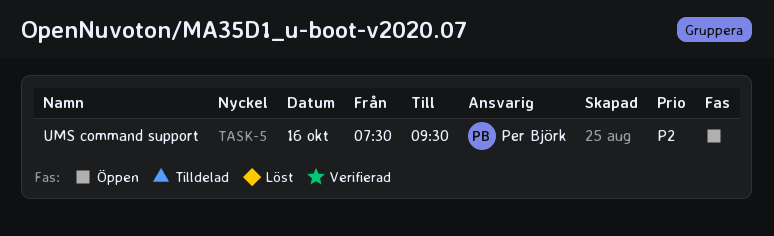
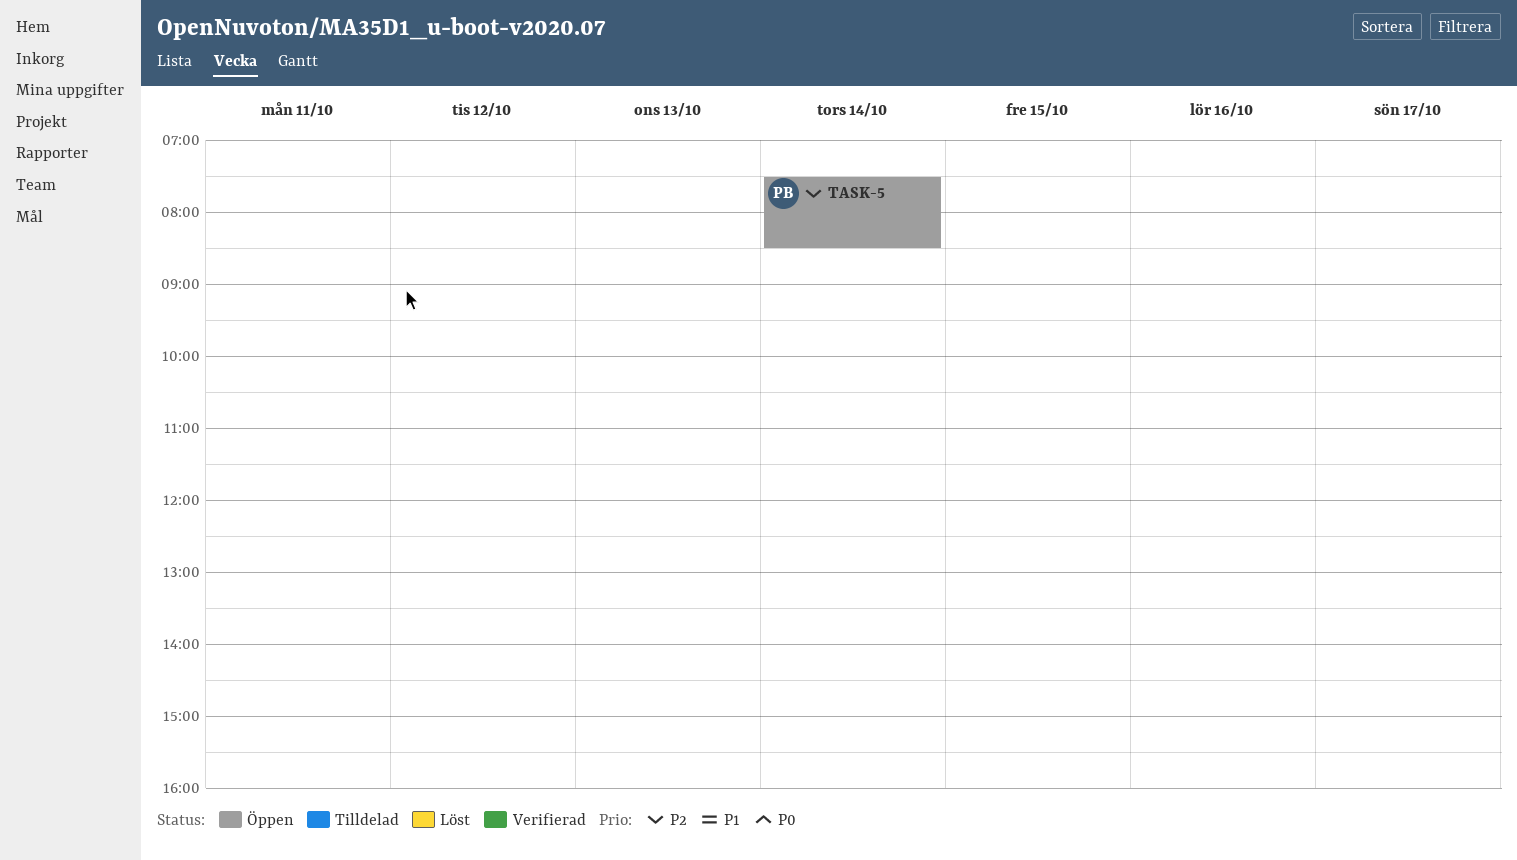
TASK-5, day: Oct 16 -> Oct 14
TASK-5, ends: 09:30 -> 08:30

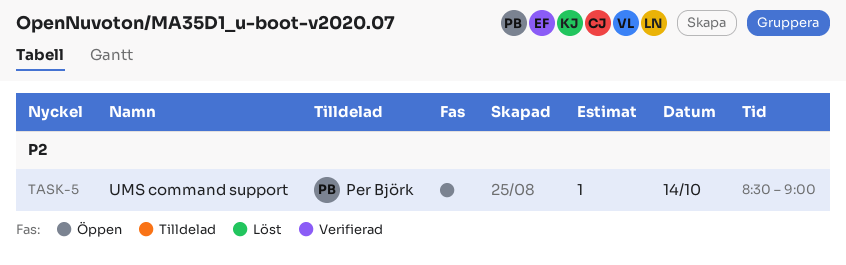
TASK-5, begins: 07:30 -> 08:30
TASK-5, ends: 08:30 -> 09:00

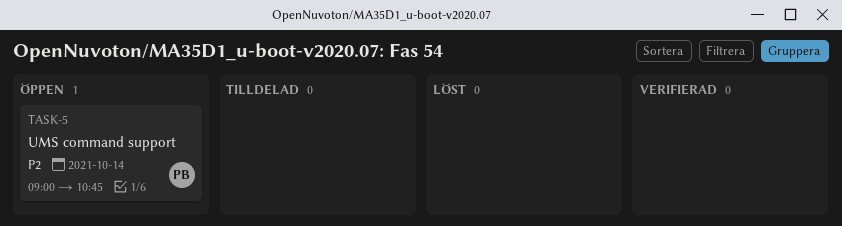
TASK-5, begins: 08:30 -> 09:00
TASK-5, ends: 09:00 -> 10:45

